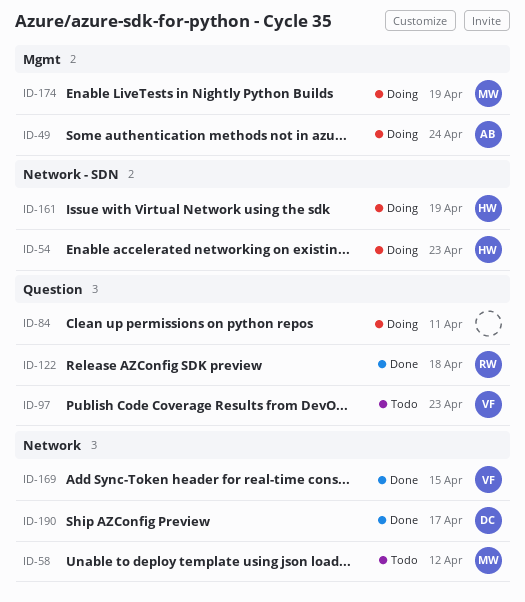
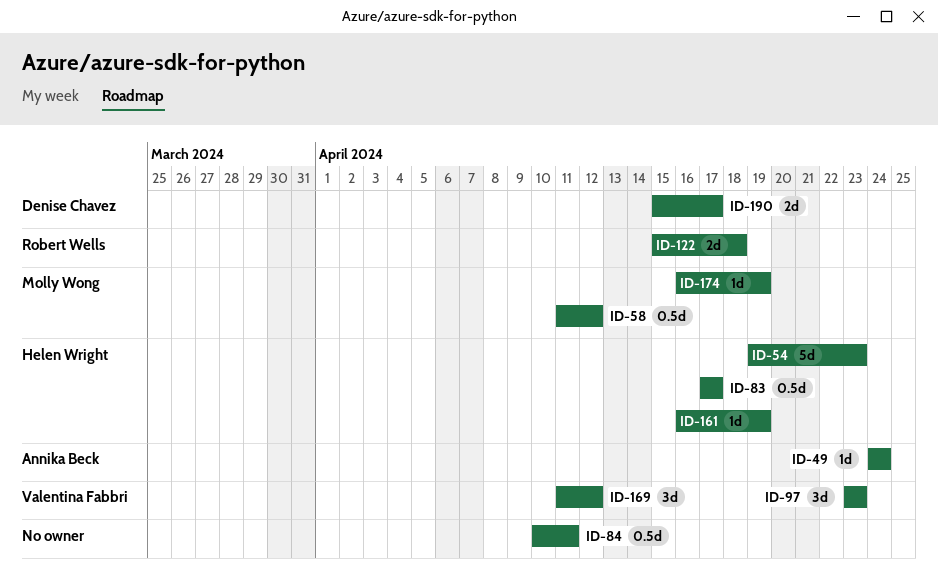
ID-83: none -> present
ID-169, due: Apr 15 -> Apr 12

